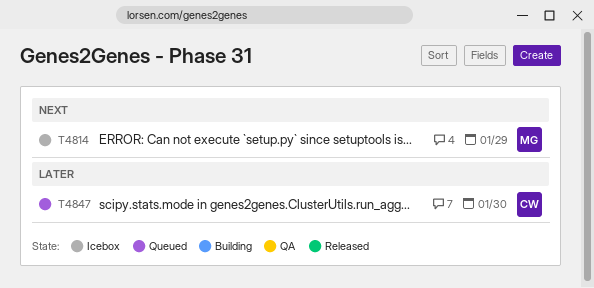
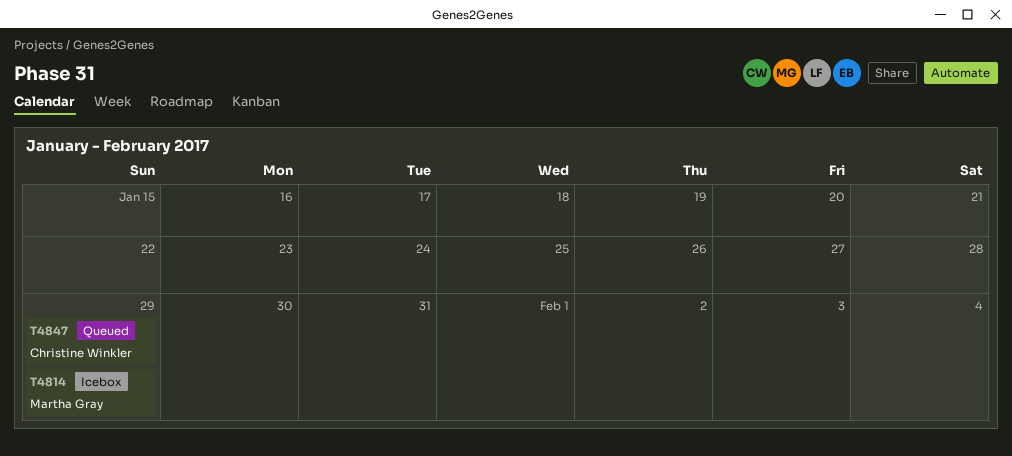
T4847, due: Jan 30 -> Jan 29

